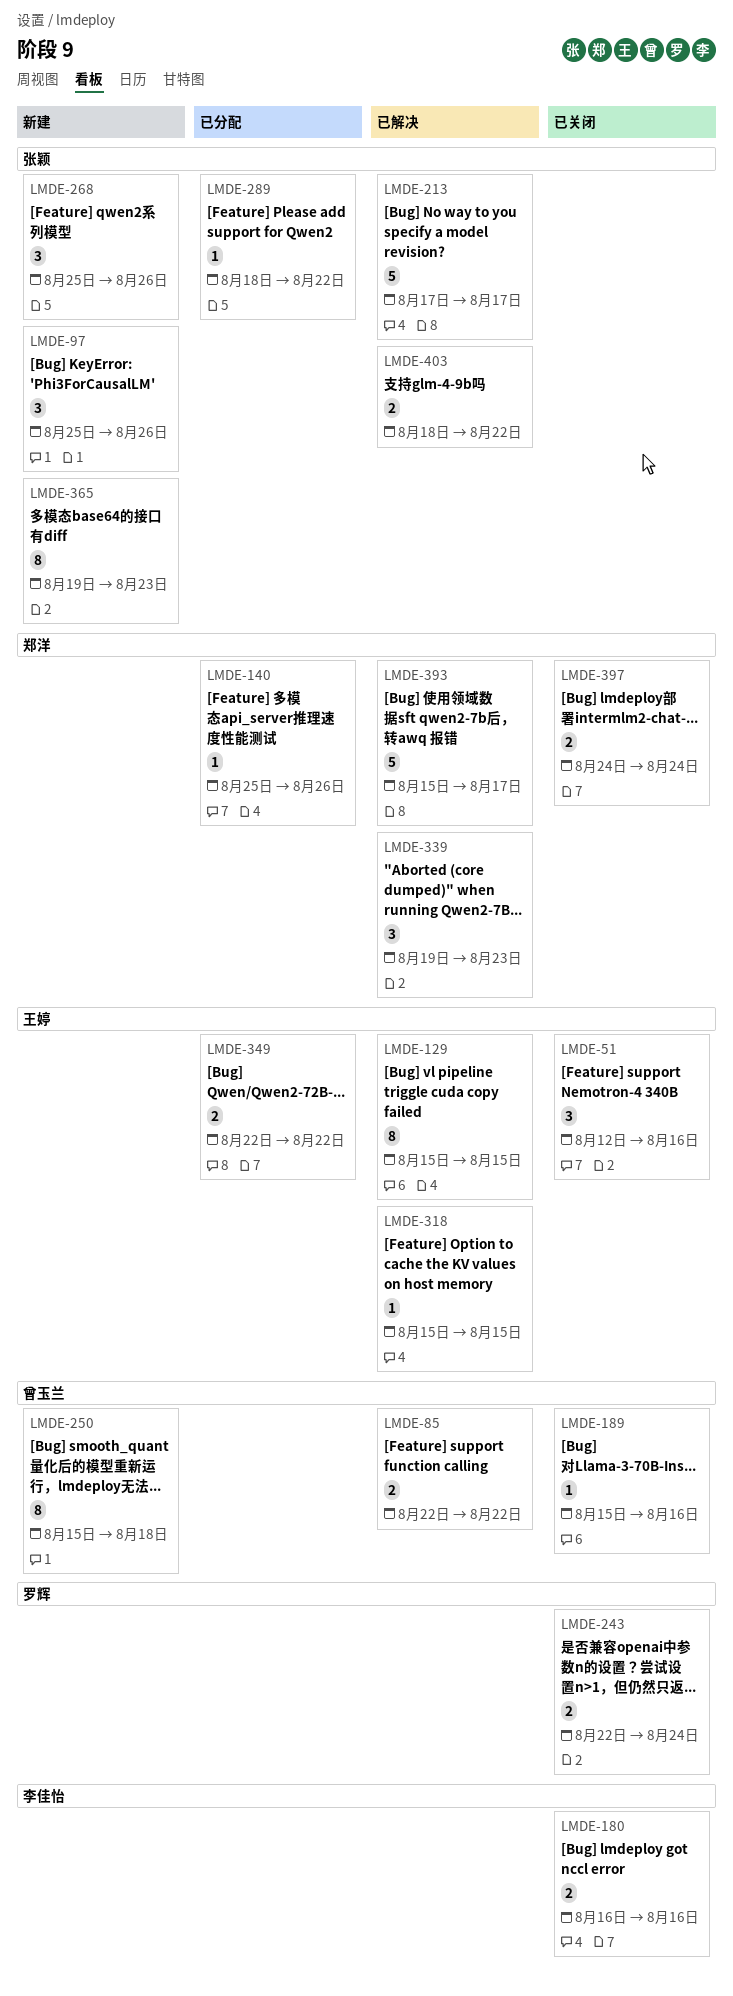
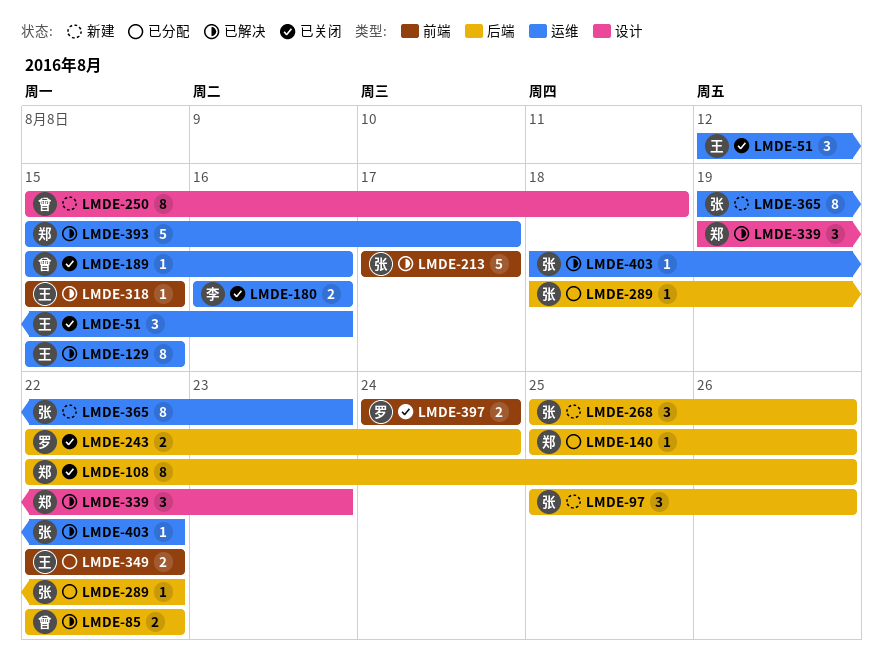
LMDE-108: none -> present
LMDE-397, owner: 郑洋 -> 罗辉
LMDE-403, estimate: 2 -> 1

